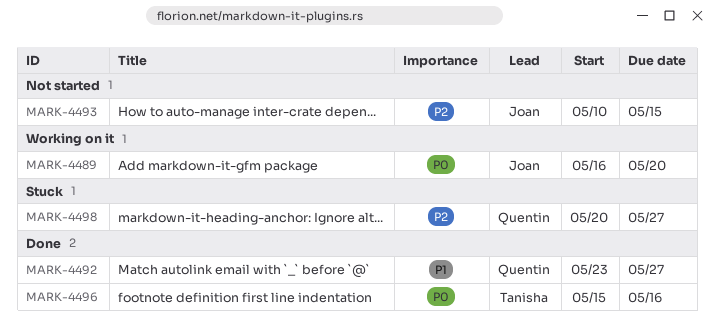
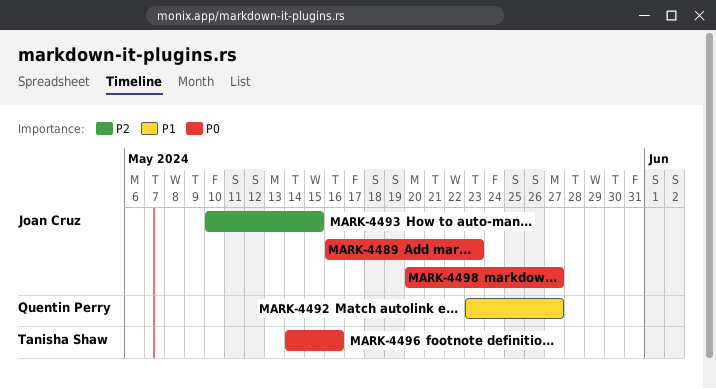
MARK-4489, due: May 20 -> May 23
MARK-4496, start: May 15 -> May 14
MARK-4498, owner: Quentin Perry -> Joan Cruz
MARK-4498, priority: P2 -> P0

